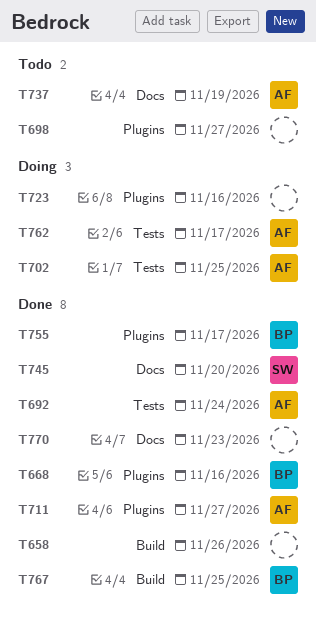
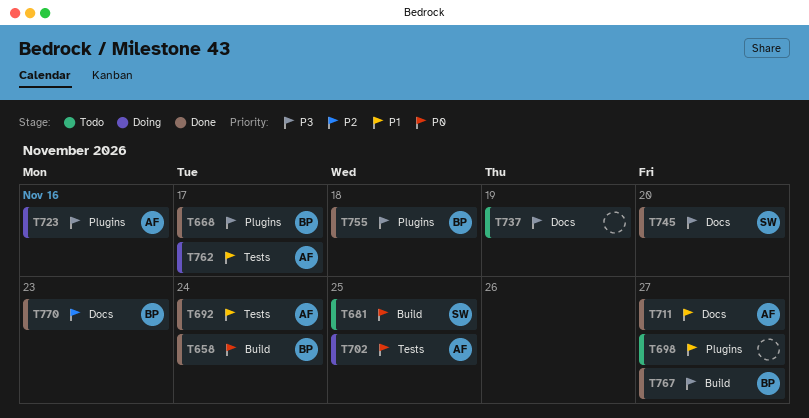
T658, owner: none -> BP
T658, due: Nov 26 -> Nov 24
T668, due: Nov 16 -> Nov 17
T681: none -> present
T711, label: Plugins -> Docs
T723, owner: none -> AF
T737, owner: AF -> none
T755, due: Nov 17 -> Nov 18
T767, due: Nov 25 -> Nov 27
T770, owner: none -> BP

